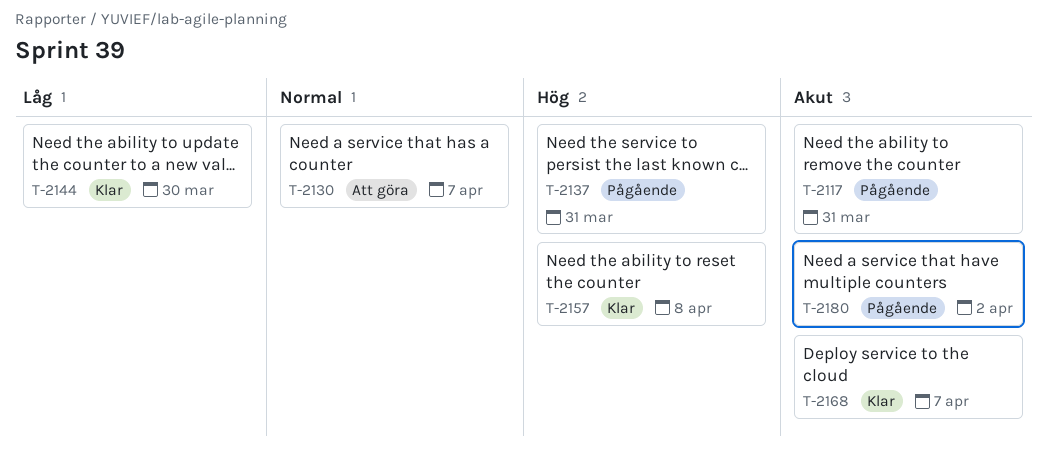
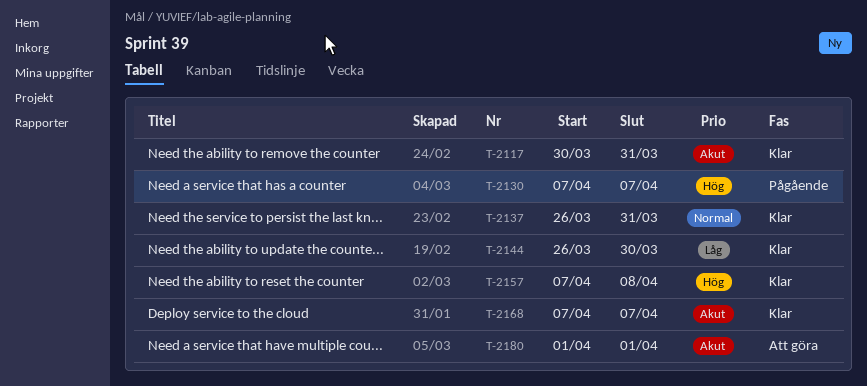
T-2117, status: Pågående -> Klar
T-2130, status: Att göra -> Pågående
T-2130, priority: Normal -> Hög
T-2137, status: Pågående -> Klar
T-2137, priority: Hög -> Normal
T-2180, status: Pågående -> Att göra
T-2180, due: Apr 2 -> Apr 1

